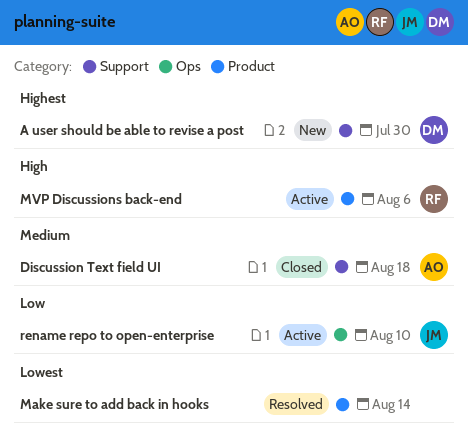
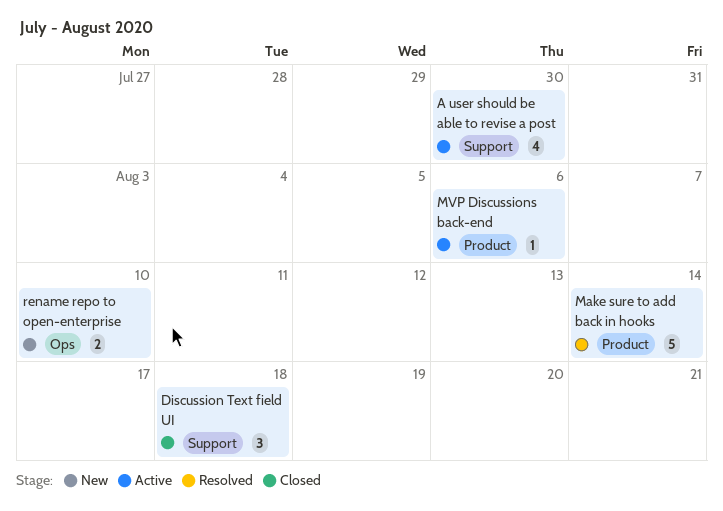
A user should be able to revise a post, status: New -> Active
rename repo to open-enterprise, status: Active -> New

